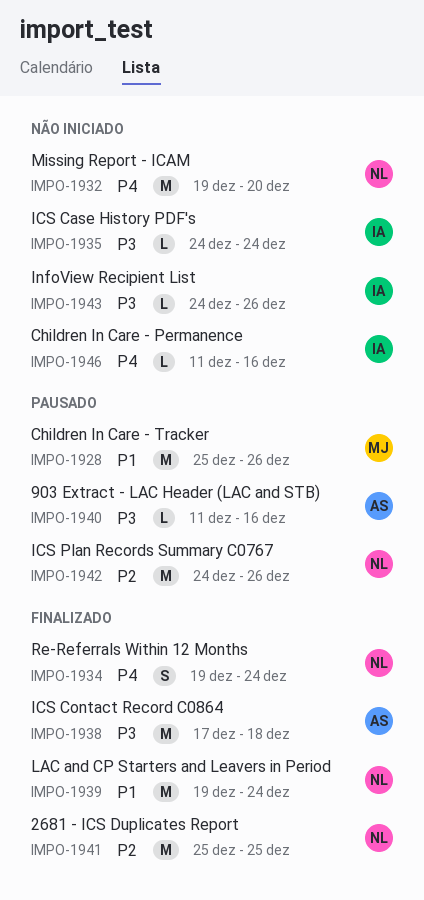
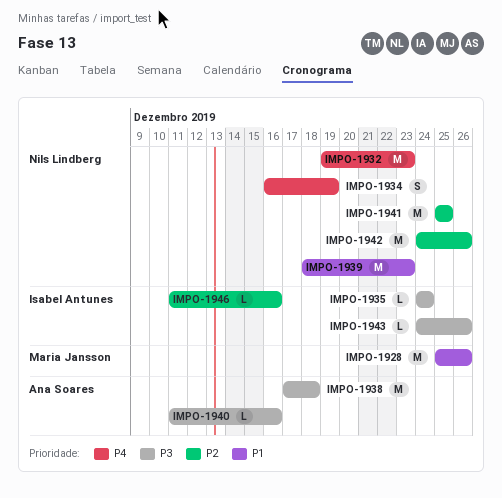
IMPO-1932, due: Dec 20 -> Dec 23
IMPO-1934, start: Dec 19 -> Dec 16
IMPO-1934, due: Dec 24 -> Dec 19
IMPO-1939, start: Dec 19 -> Dec 18
IMPO-1939, due: Dec 24 -> Dec 23
IMPO-1946, priority: P4 -> P2

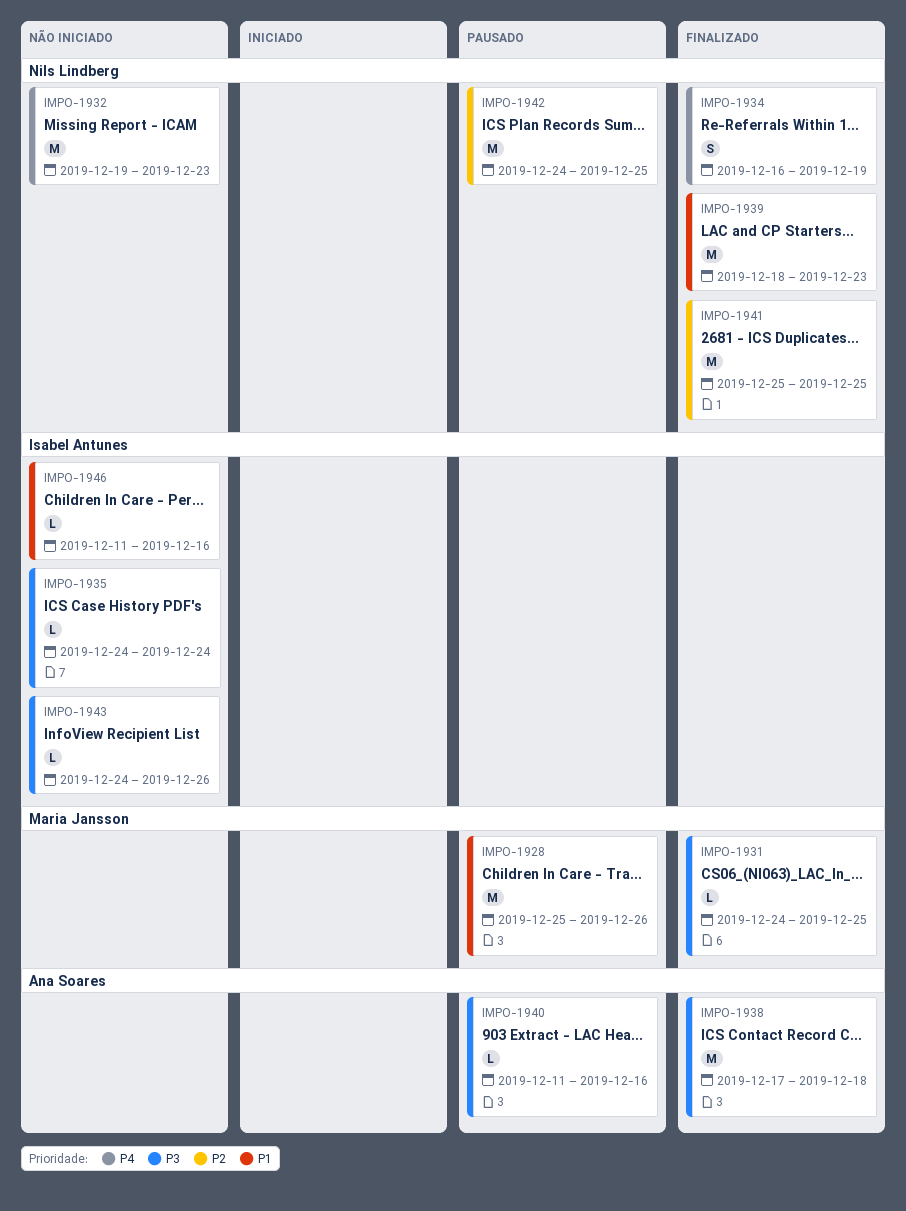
IMPO-1931: none -> present
IMPO-1942, due: Dec 26 -> Dec 25
IMPO-1946, priority: P2 -> P1

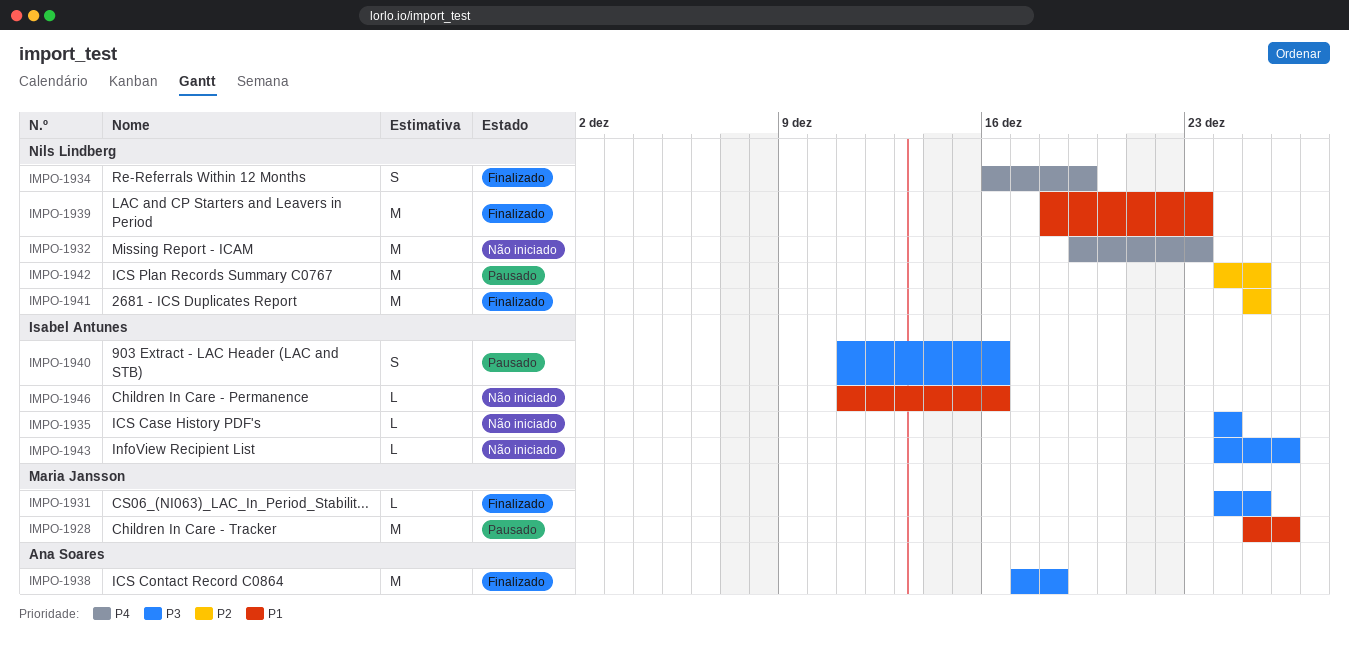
IMPO-1940, owner: Ana Soares -> Isabel Antunes
IMPO-1940, estimate: L -> S

